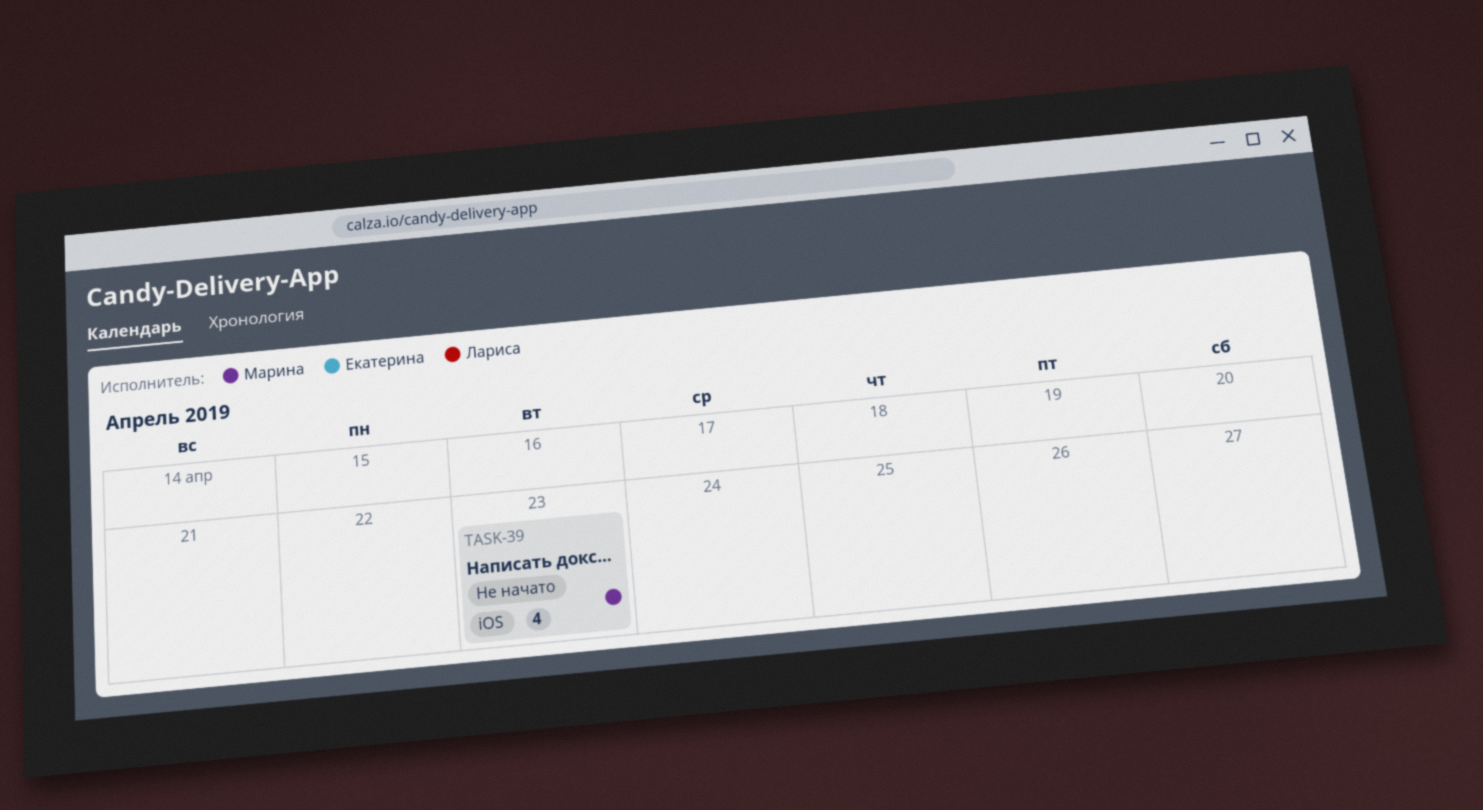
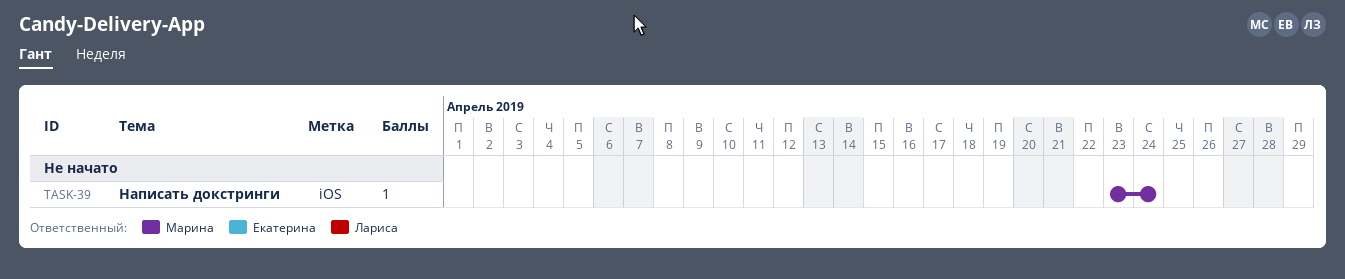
TASK-39, estimate: 4 -> 1
TASK-39, due: Apr 23 -> Apr 24

